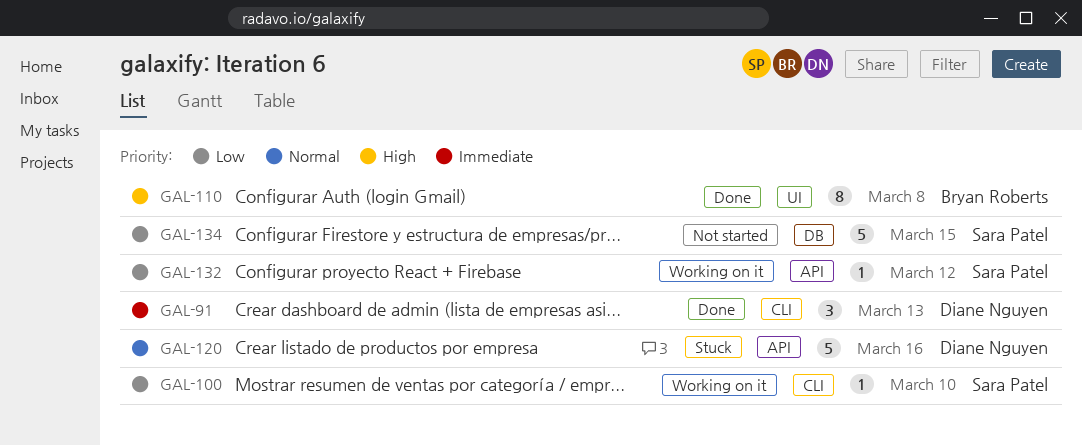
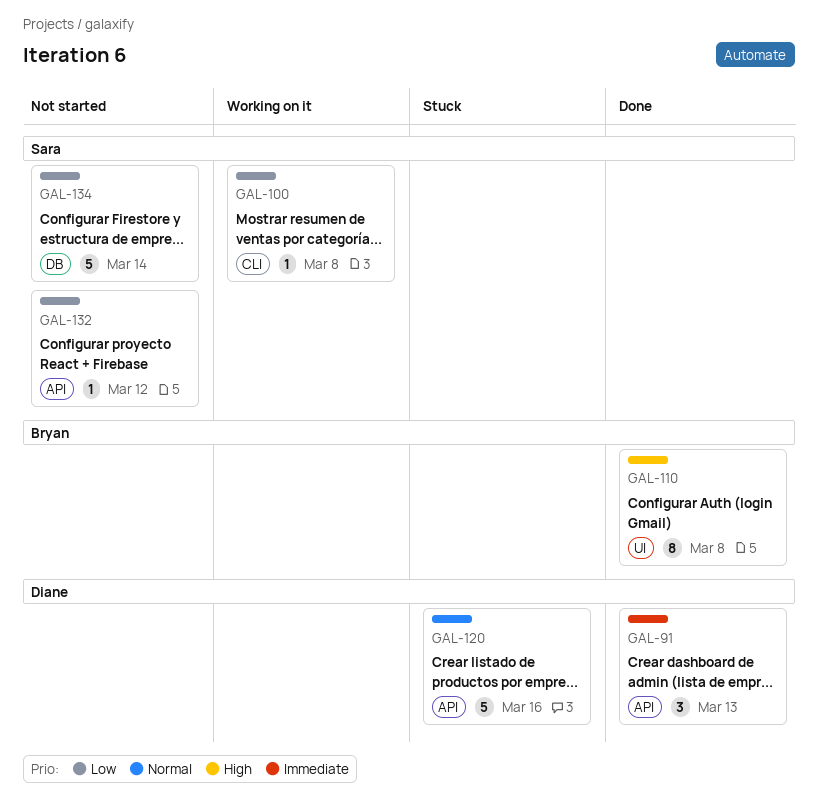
GAL-91, label: CLI -> API
GAL-100, due: Mar 10 -> Mar 8
GAL-132, status: Working on it -> Not started
GAL-134, due: Mar 15 -> Mar 14

